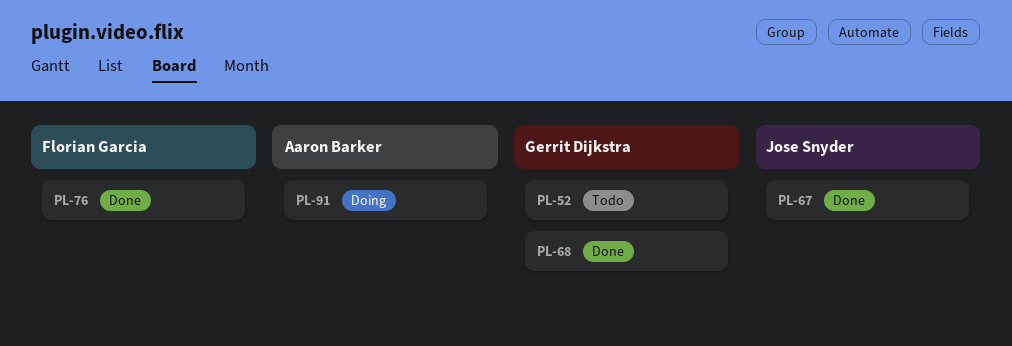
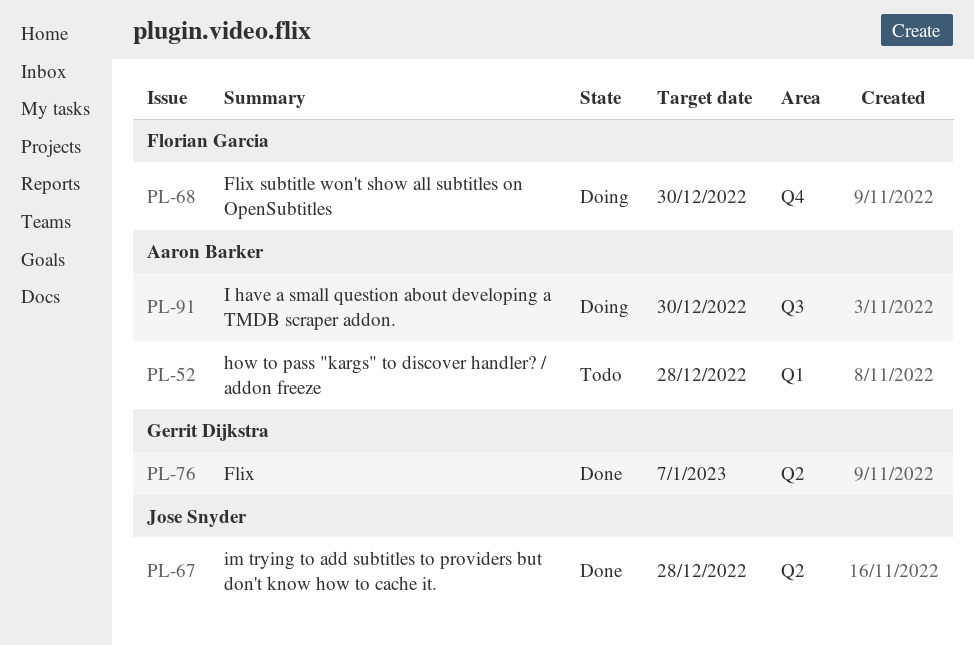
PL-52, owner: Gerrit Dijkstra -> Aaron Barker
PL-68, status: Done -> Doing
PL-68, owner: Gerrit Dijkstra -> Florian Garcia
PL-76, owner: Florian Garcia -> Gerrit Dijkstra

